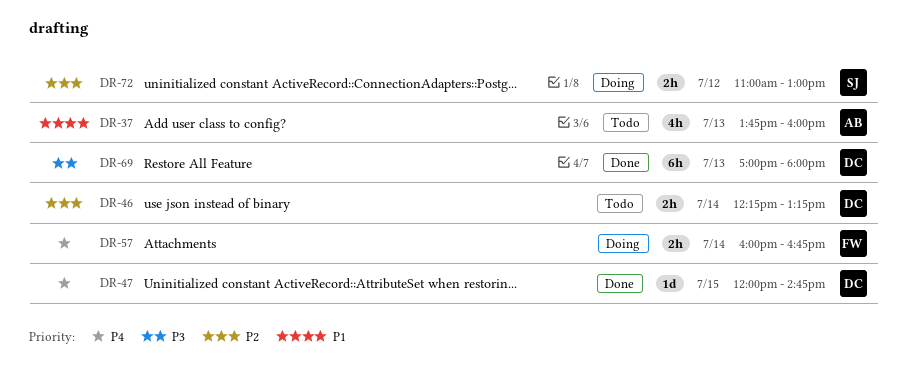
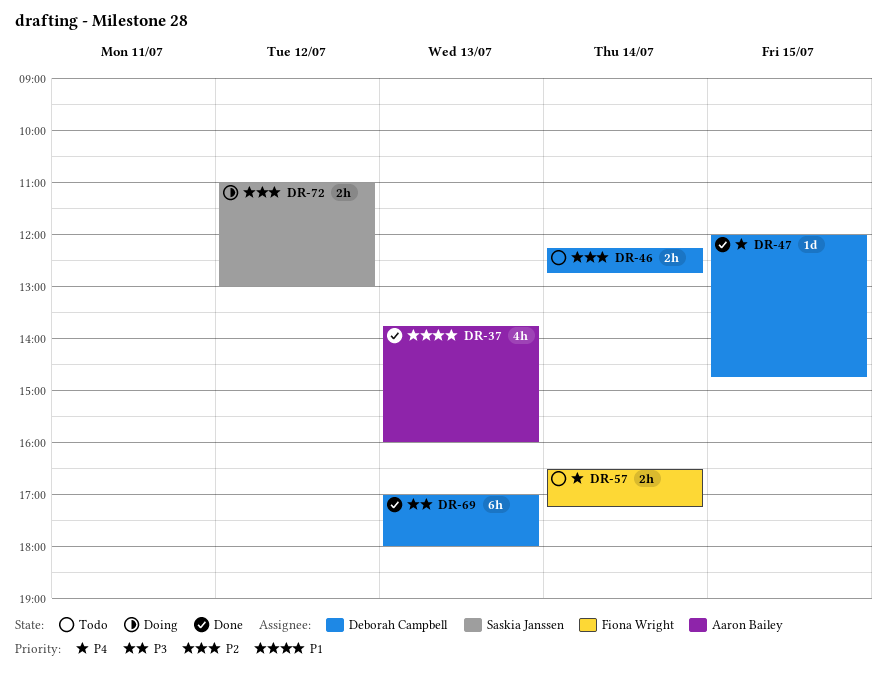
DR-37, status: Todo -> Done
DR-46, ends: 13:15 -> 12:45
DR-57, status: Doing -> Todo
DR-57, begins: 16:00 -> 16:30
DR-57, ends: 16:45 -> 17:15

